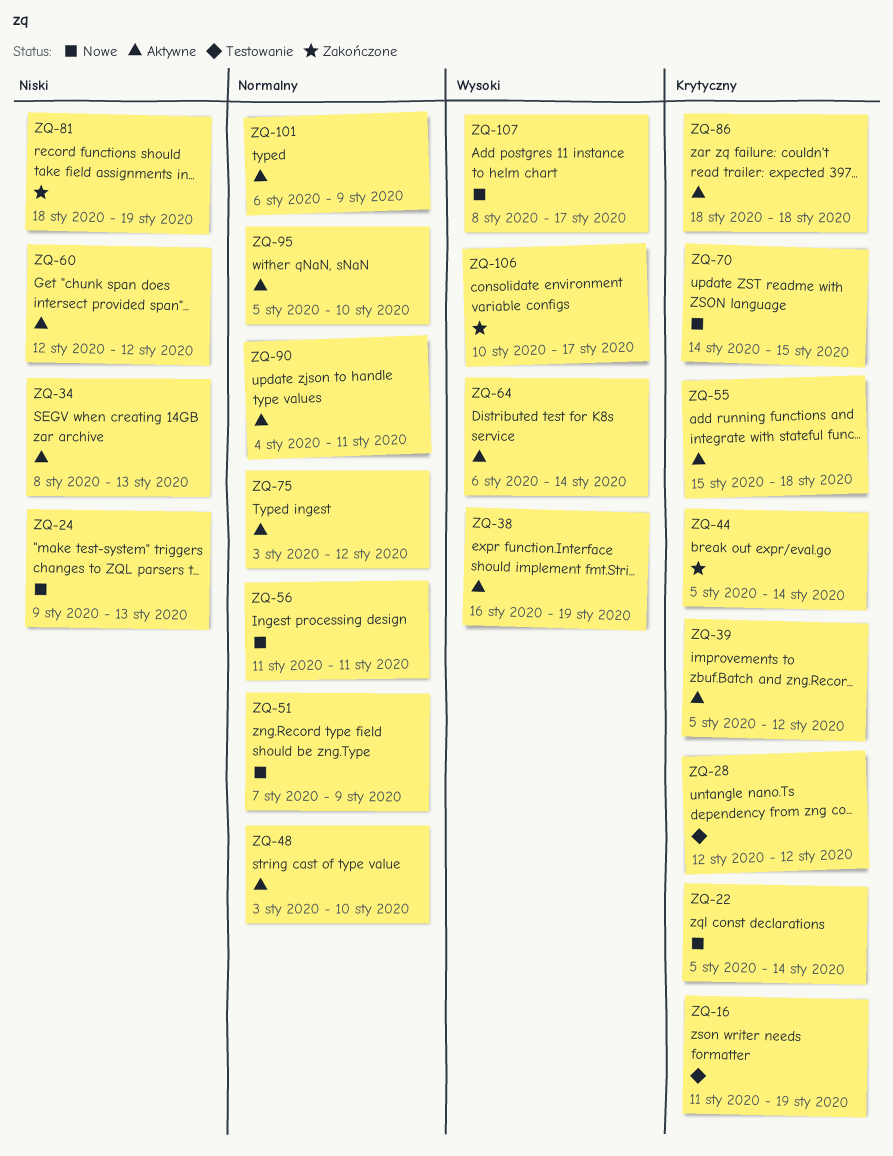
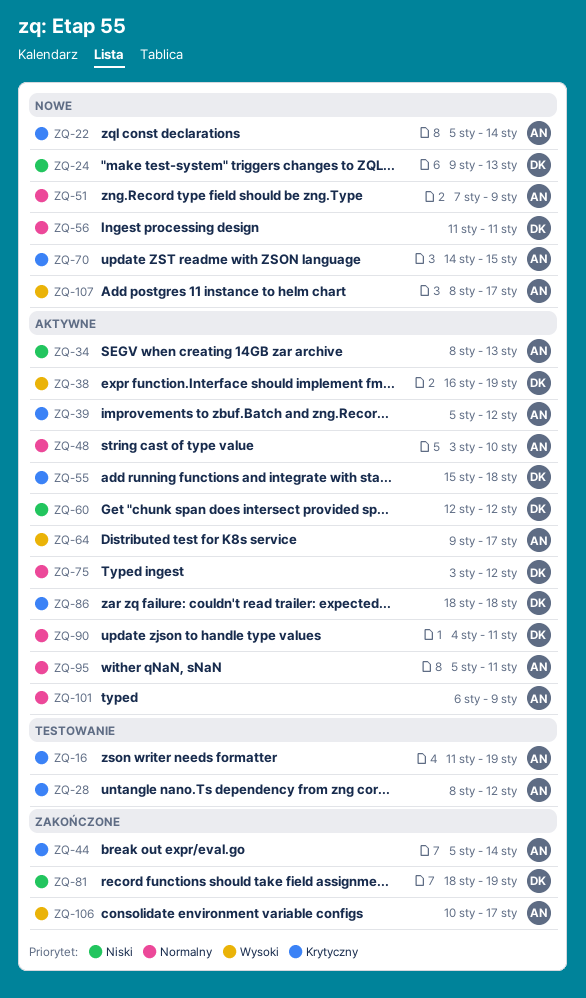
ZQ-28, start: Jan 12 -> Jan 8
ZQ-64, start: Jan 6 -> Jan 9
ZQ-64, due: Jan 14 -> Jan 17
ZQ-95, due: Jan 10 -> Jan 11

